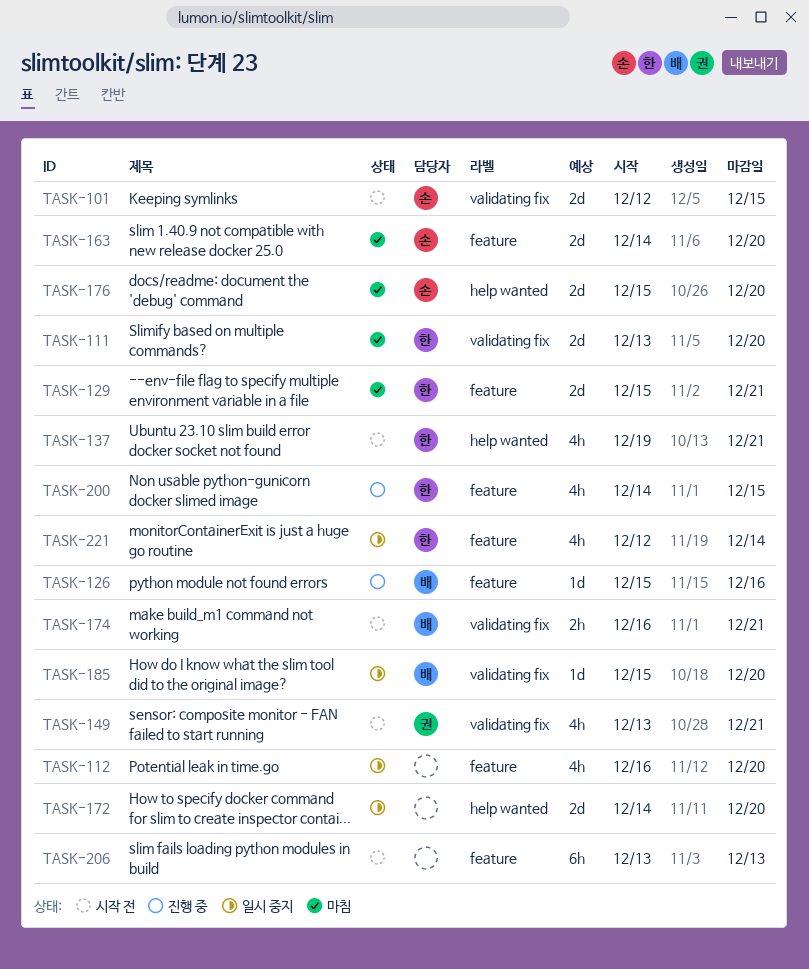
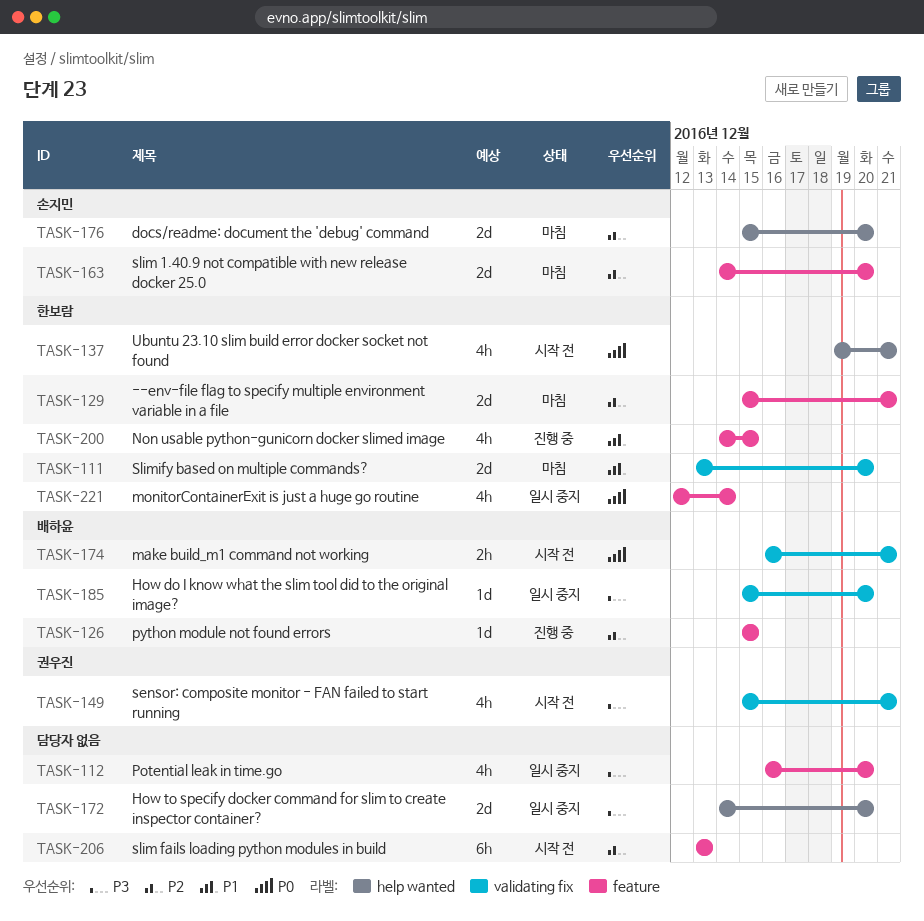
TASK-101: present -> none
TASK-126, due: Dec 16 -> Dec 15
TASK-149, start: Dec 13 -> Dec 15

